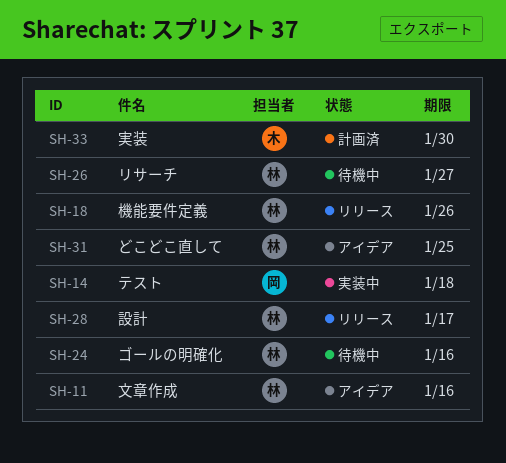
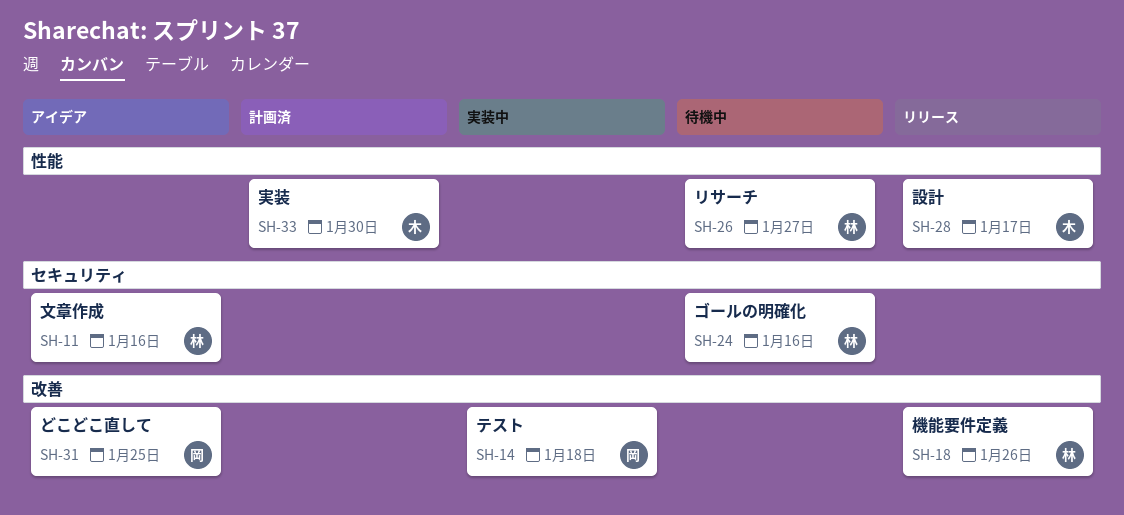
SH-28, owner: 林 -> 木
SH-31, owner: 林 -> 岡

